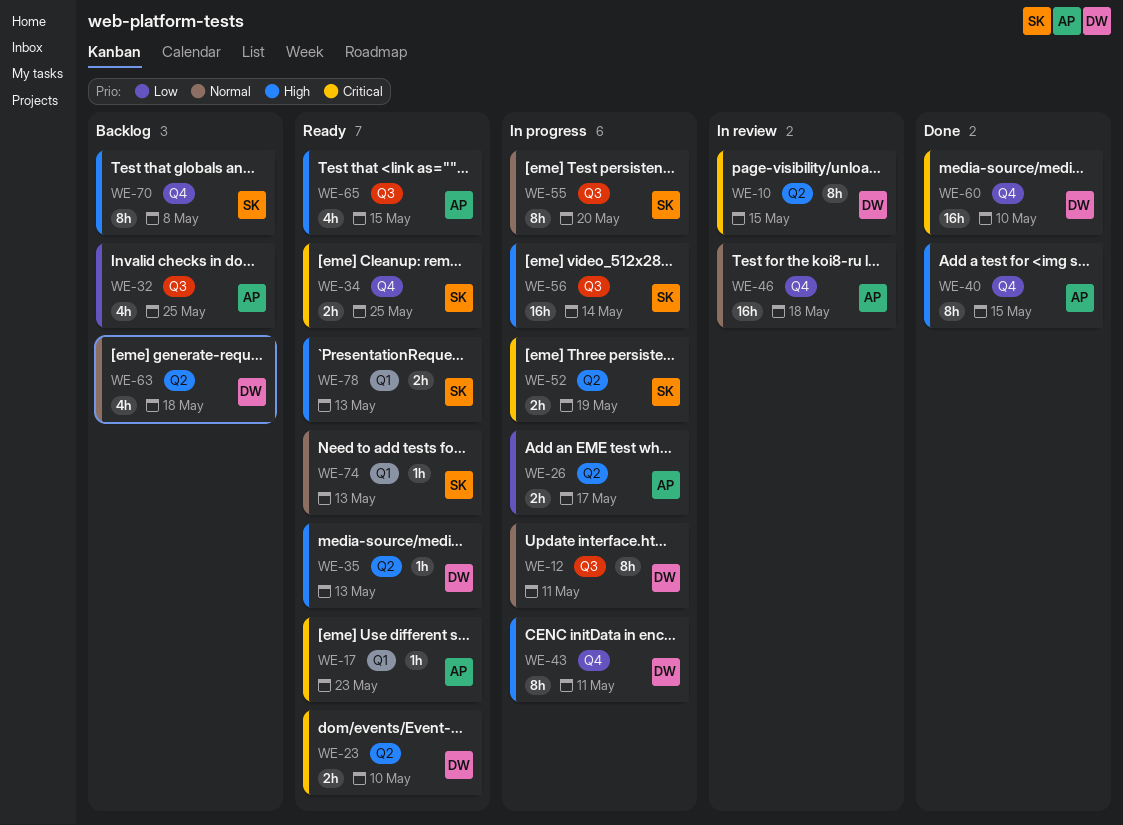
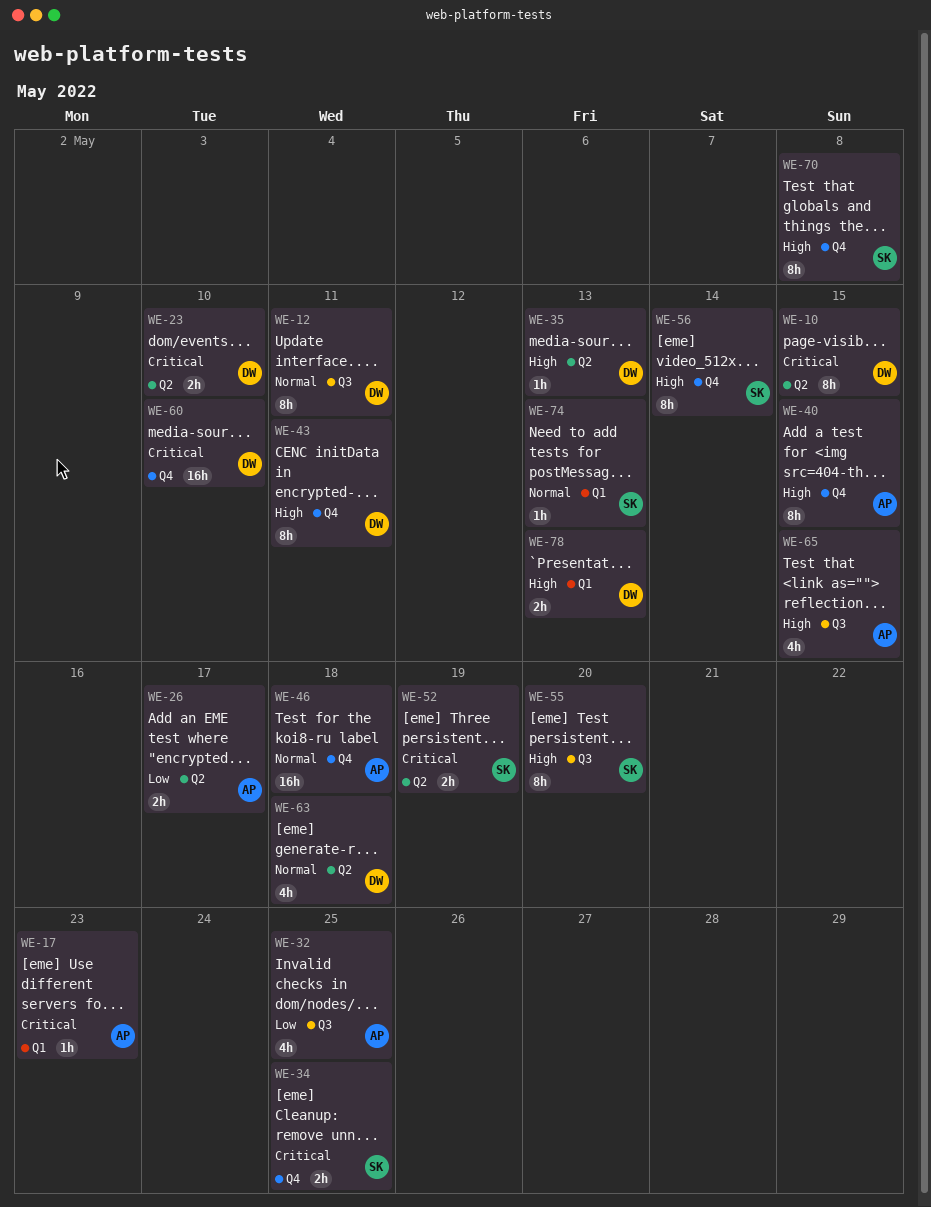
WE-55, priority: Normal -> High
WE-56, label: Q3 -> Q4
WE-56, estimate: 16h -> 8h
WE-78, owner: SK -> DW

